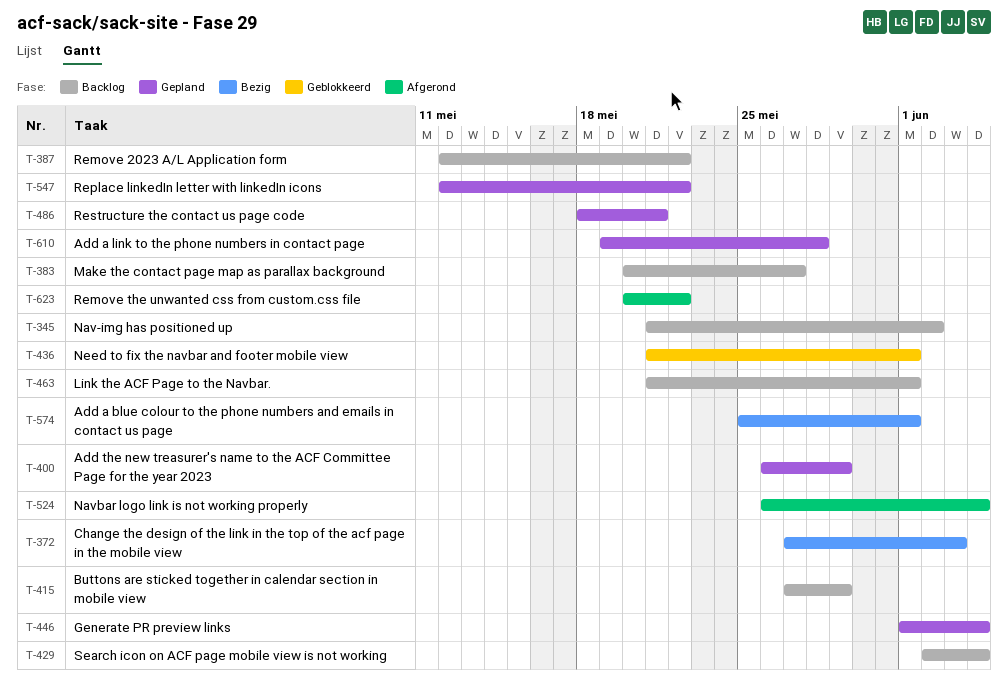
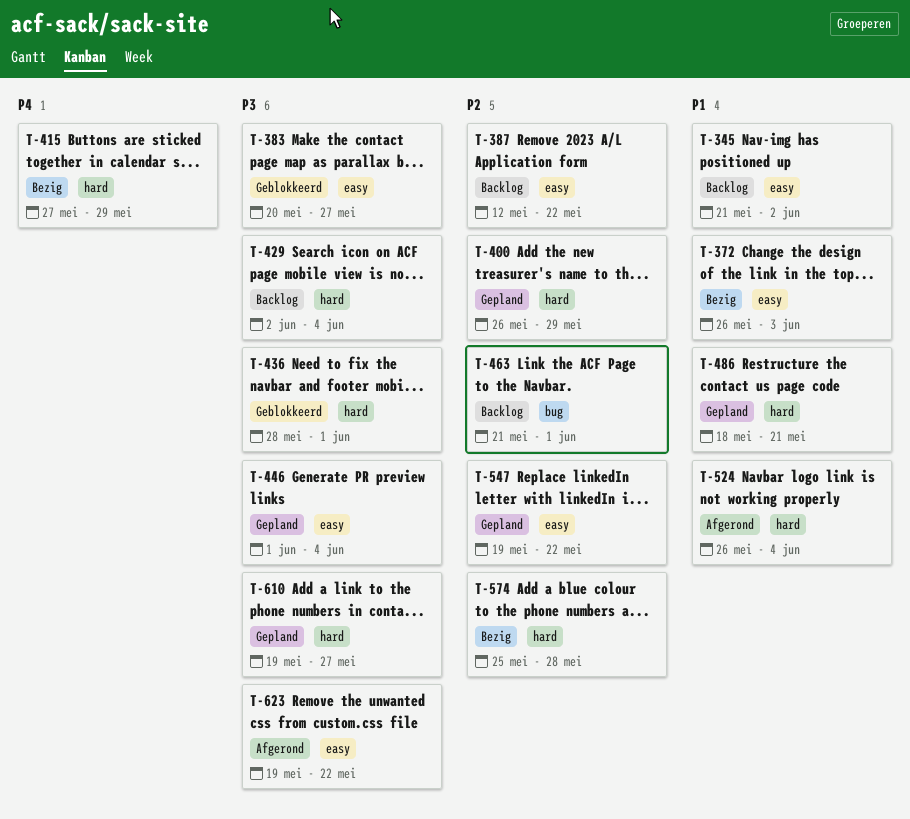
T-372, start: May 27 -> May 26
T-383, status: Backlog -> Geblokkeerd
T-415, status: Backlog -> Bezig
T-436, start: May 21 -> May 28
T-547, start: May 12 -> May 19
T-574, due: Jun 1 -> May 28
T-610, due: May 28 -> May 27
T-623, start: May 20 -> May 19

